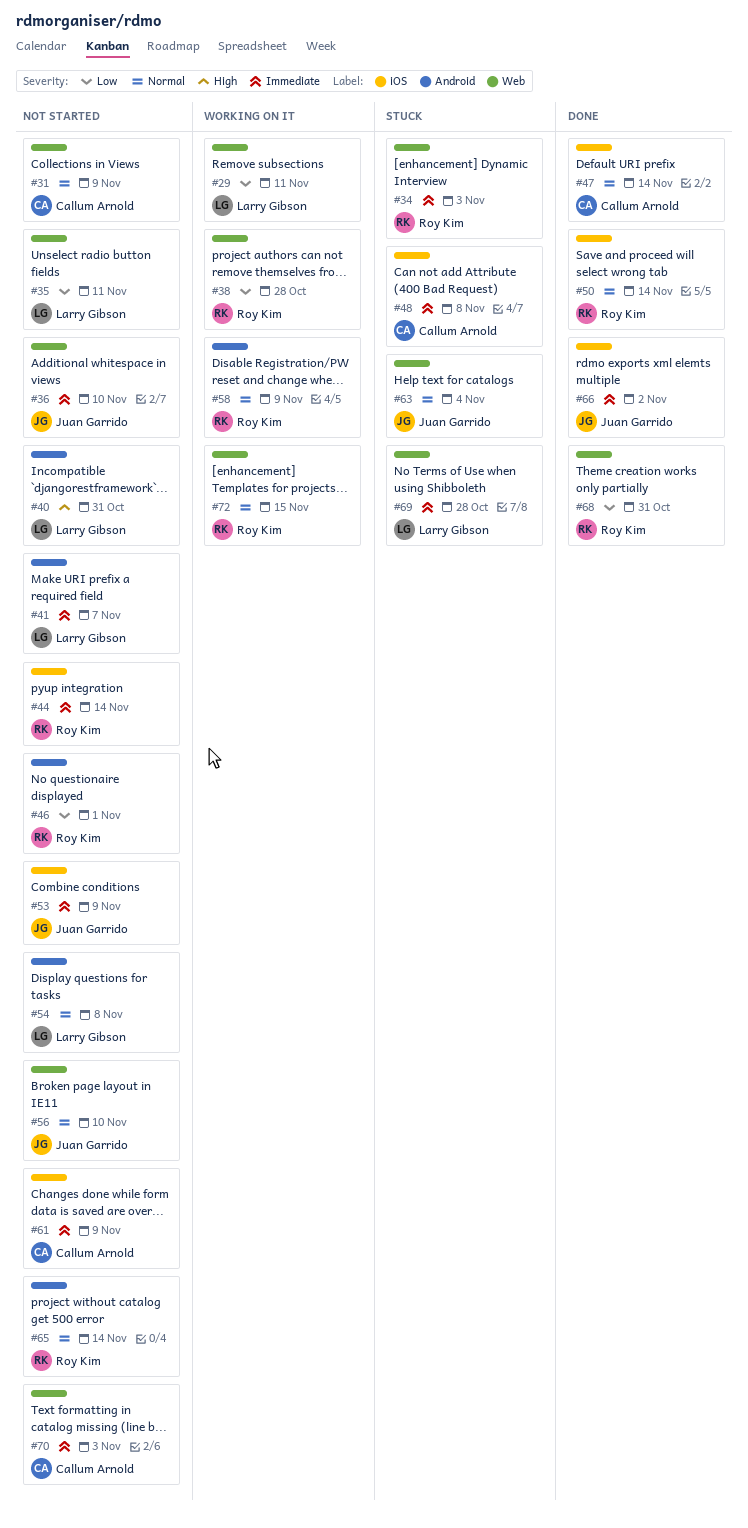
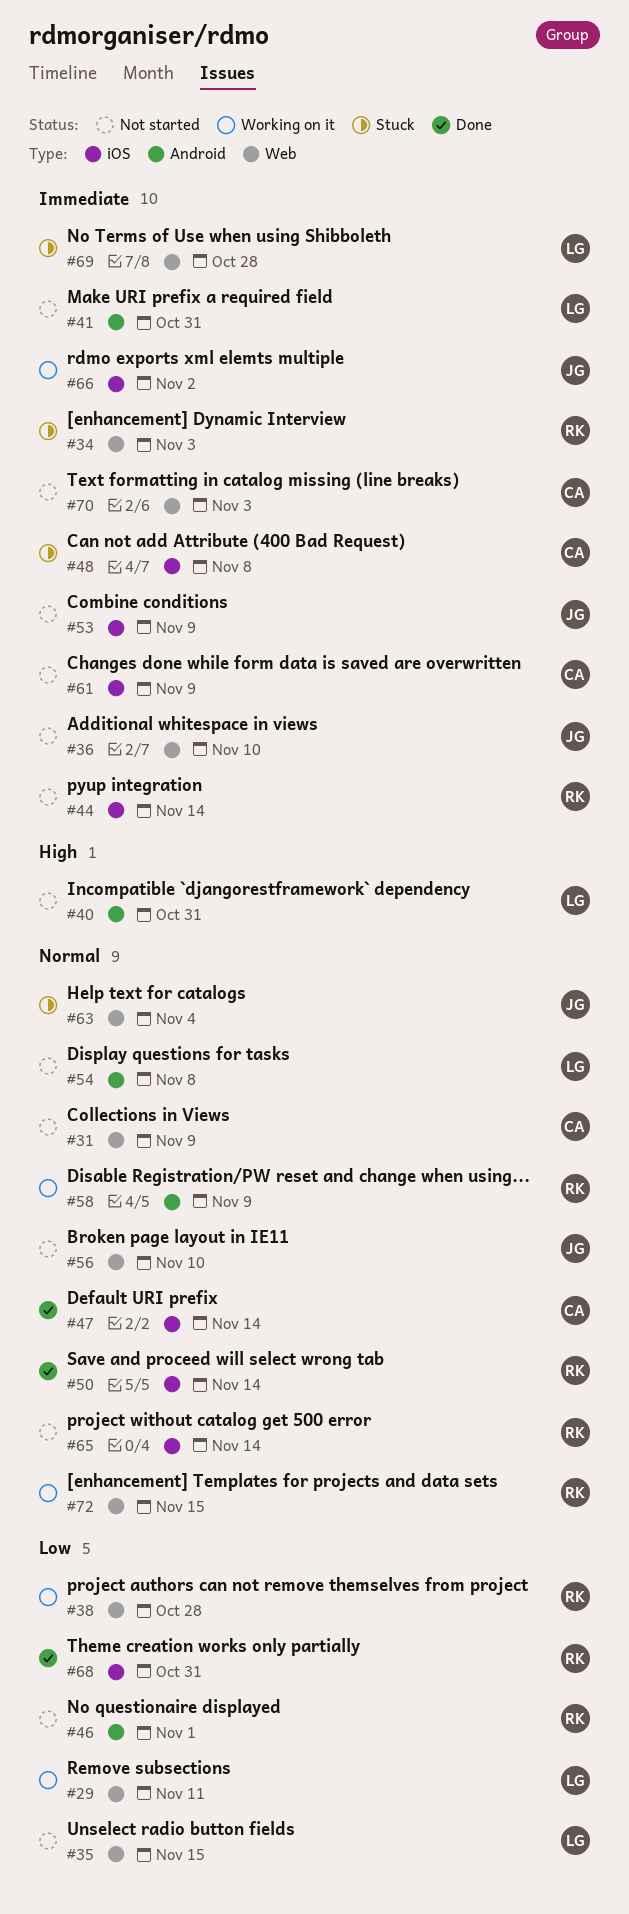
#35, due: Nov 11 -> Nov 15
#41, due: Nov 7 -> Oct 31
#65, label: Android -> iOS
#66, status: Done -> Working on it
#68, label: Web -> iOS

